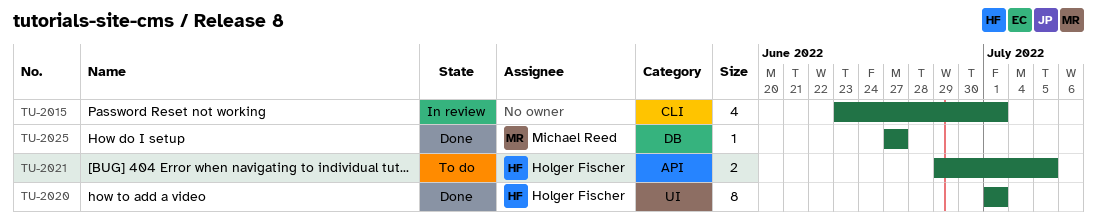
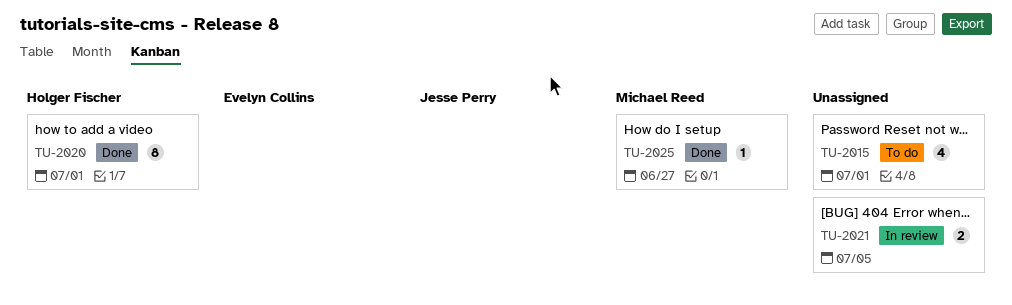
TU-2015, status: In review -> To do
TU-2021, status: To do -> In review
TU-2021, owner: Holger Fischer -> none

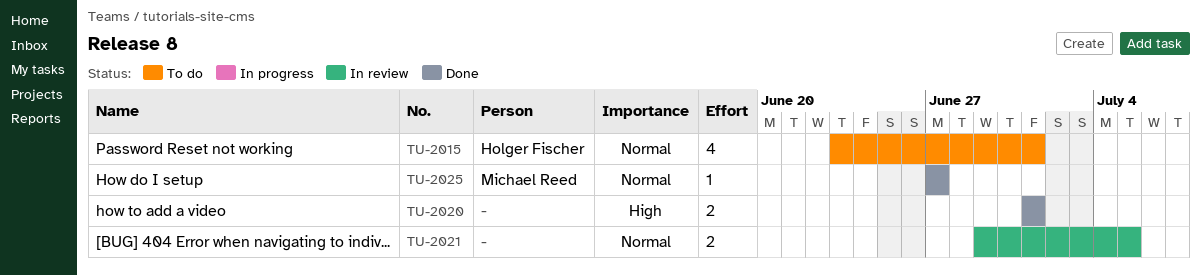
TU-2015, owner: none -> Holger Fischer
TU-2020, owner: Holger Fischer -> none
TU-2020, estimate: 8 -> 2

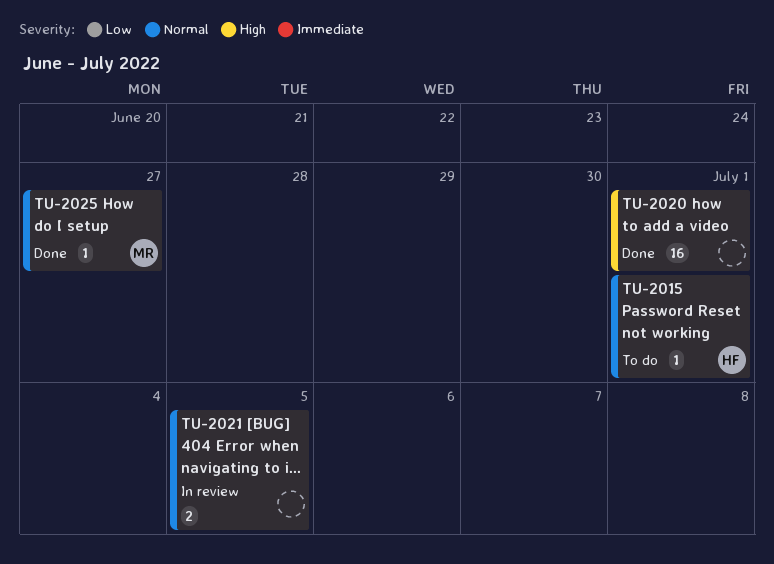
TU-2015, estimate: 4 -> 1
TU-2020, estimate: 2 -> 16

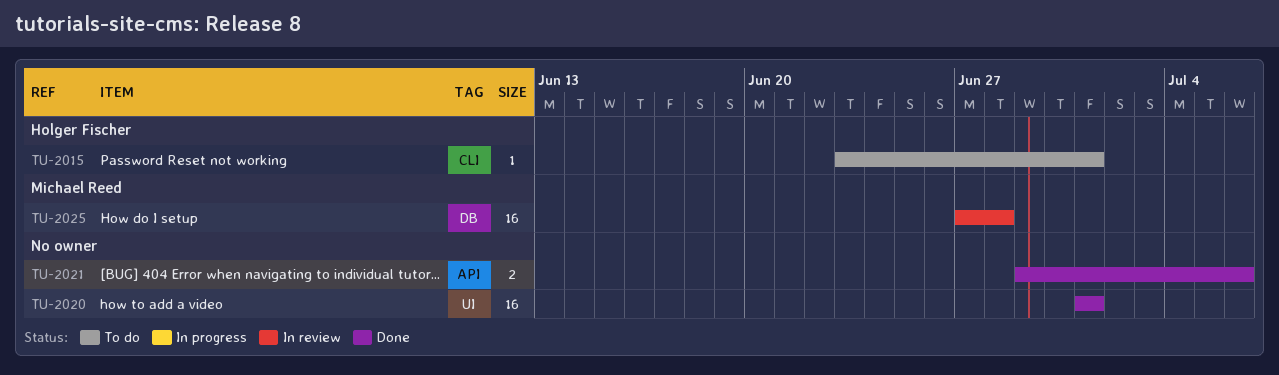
TU-2021, status: In review -> Done
TU-2021, due: Jul 5 -> Jul 6
TU-2025, status: Done -> In review
TU-2025, estimate: 1 -> 16
TU-2025, due: Jun 27 -> Jun 28

